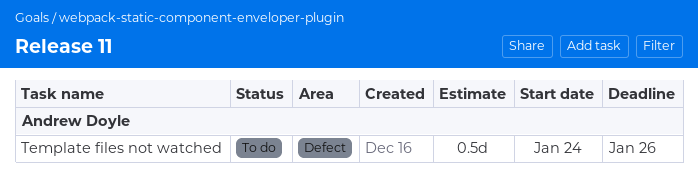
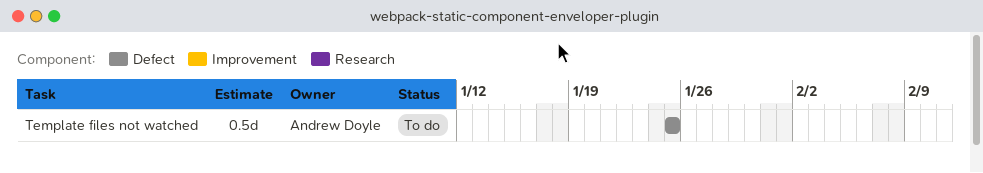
Template files not watched, start: Jan 24 -> Jan 25
Template files not watched, due: Jan 26 -> Jan 25

